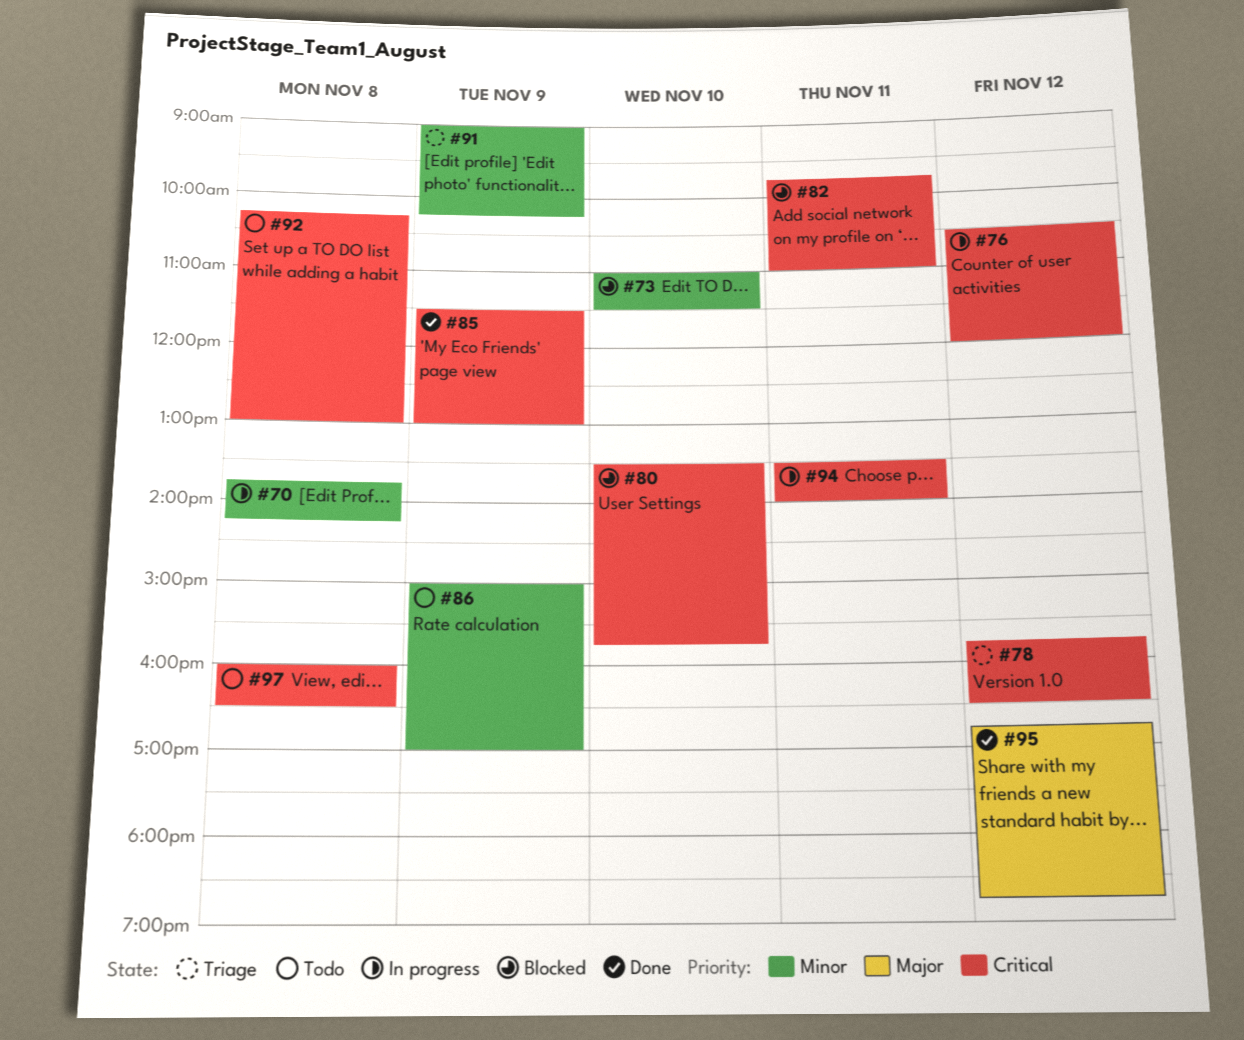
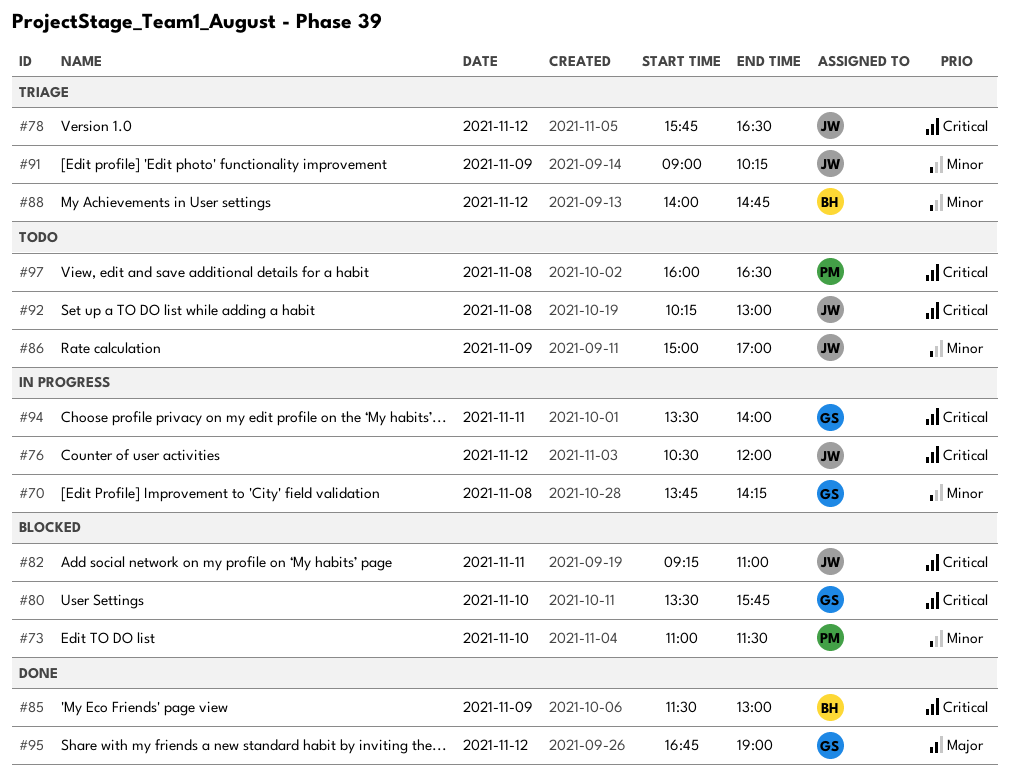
#82, begins: 09:45 -> 09:15
#88: none -> present
#95, ends: 18:45 -> 19:00

